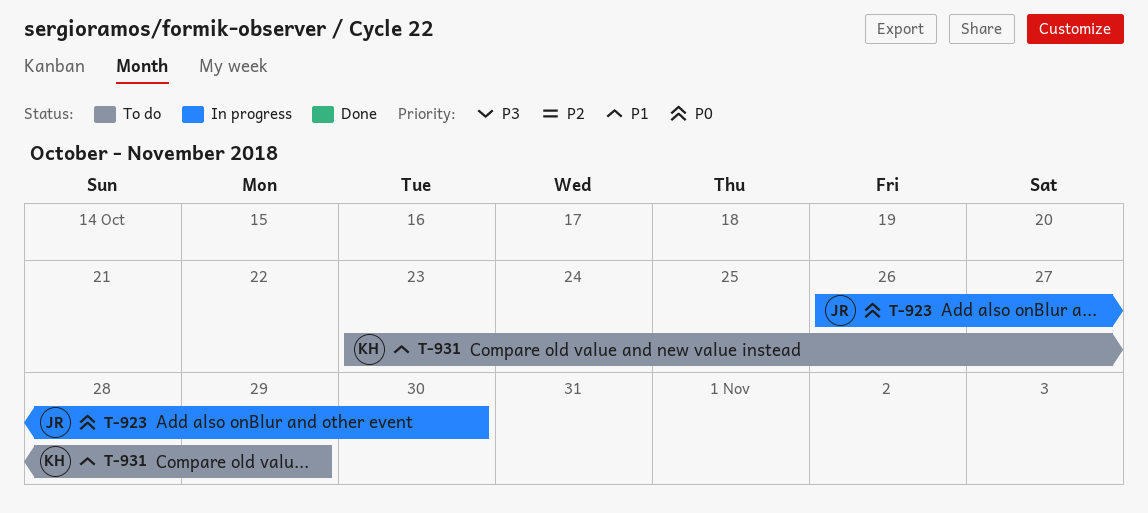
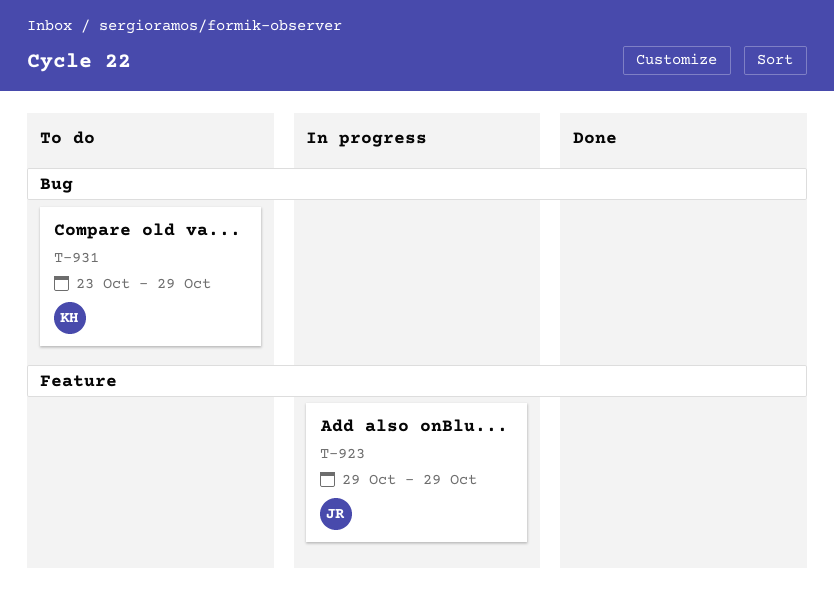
T-923, start: Oct 26 -> Oct 29
T-923, due: Oct 30 -> Oct 29

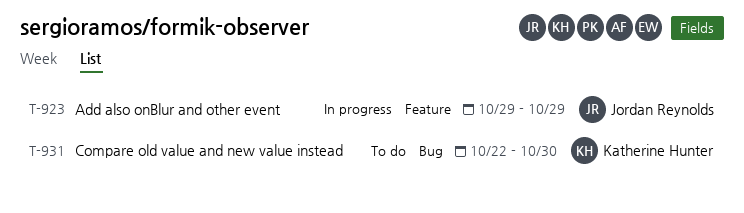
T-931, start: Oct 23 -> Oct 22
T-931, due: Oct 29 -> Oct 30

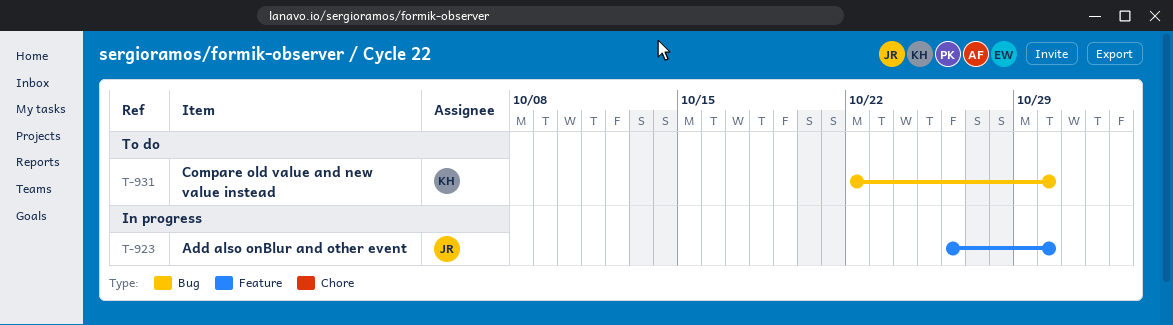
T-923, start: Oct 29 -> Oct 26
T-923, due: Oct 29 -> Oct 30

